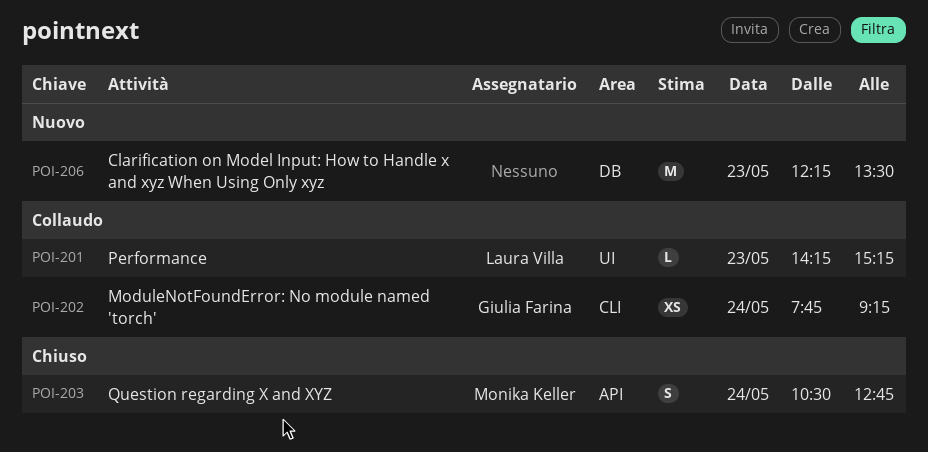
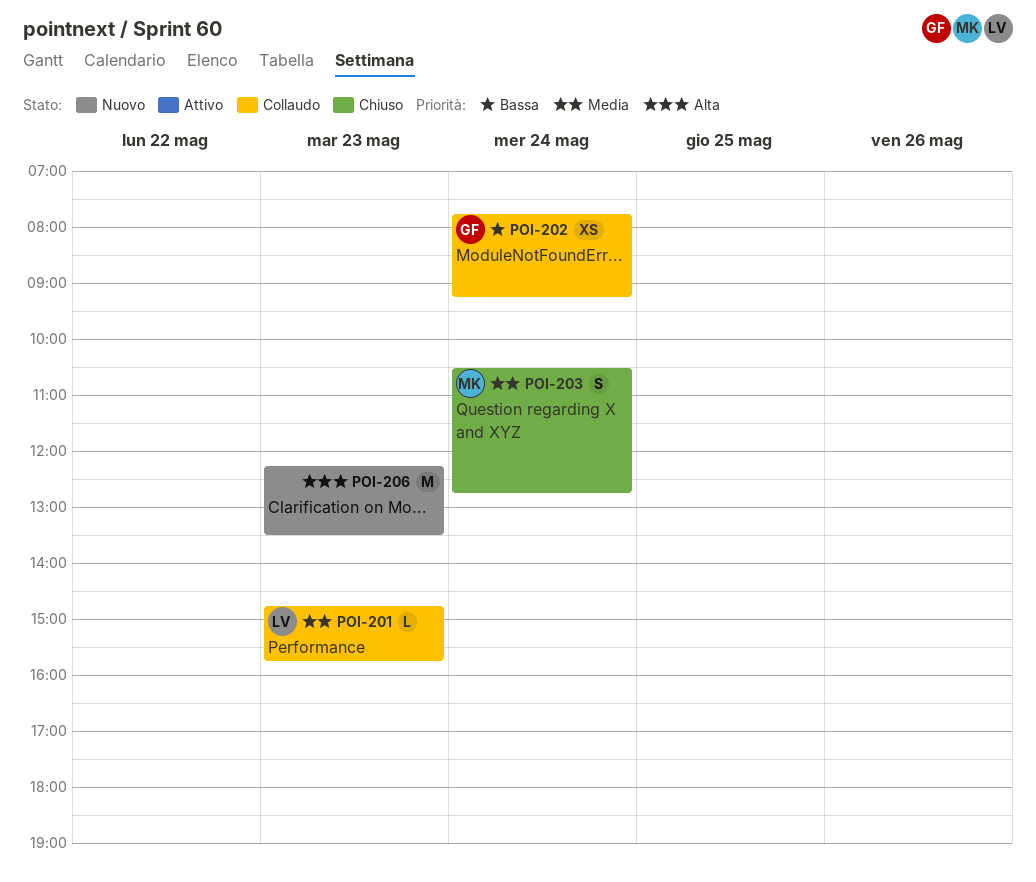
POI-201, begins: 14:15 -> 14:45
POI-201, ends: 15:15 -> 15:45

